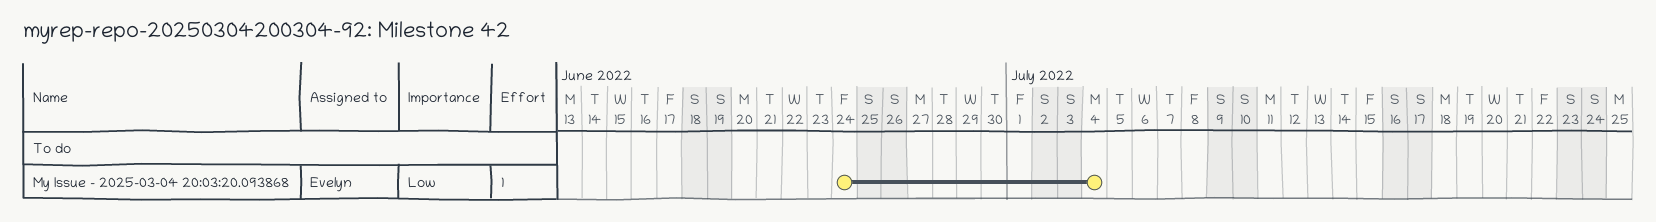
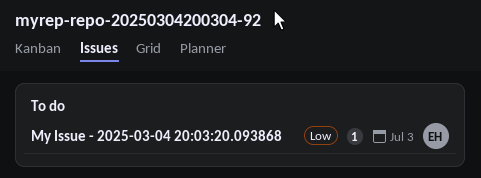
My Issue - 2025-03-04 20:03:20.093868, due: Jul 4 -> Jul 3

